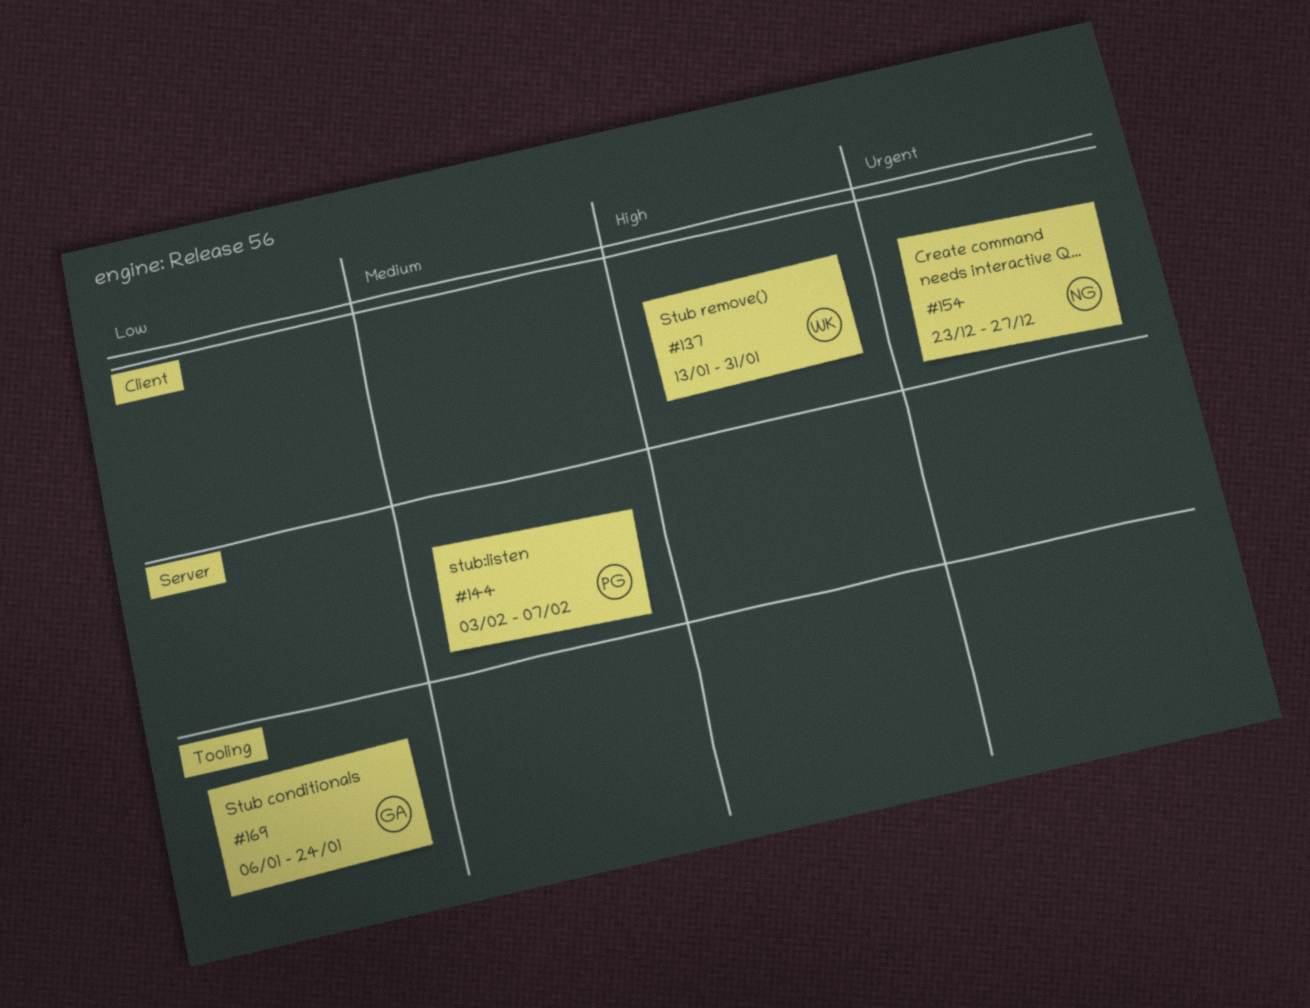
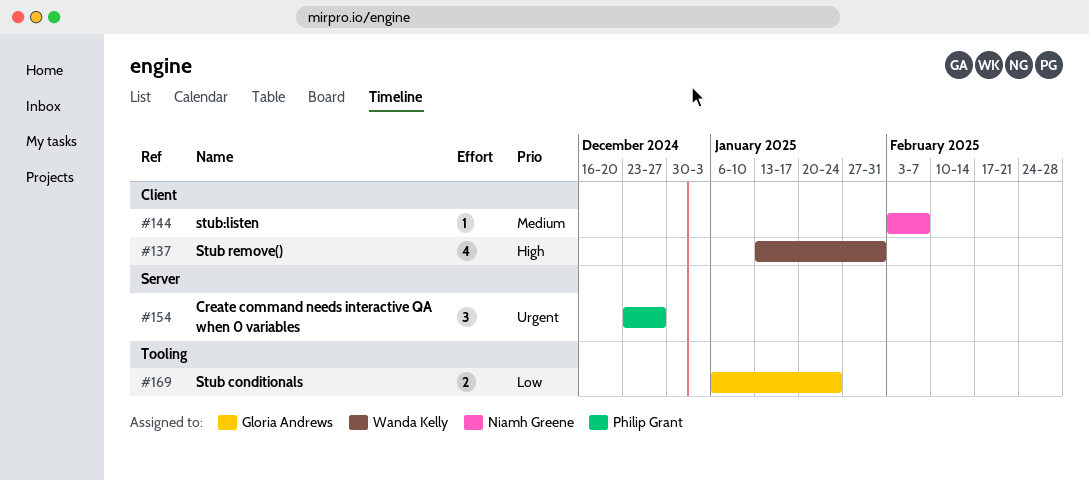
#144, owner: Philip Grant -> Niamh Greene
#144, label: Server -> Client
#154, owner: Niamh Greene -> Philip Grant
#154, label: Client -> Server

